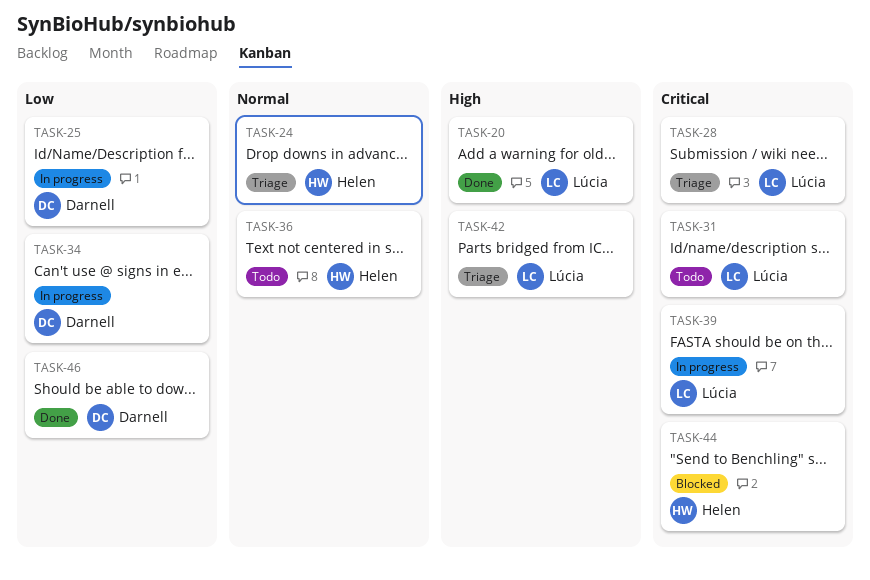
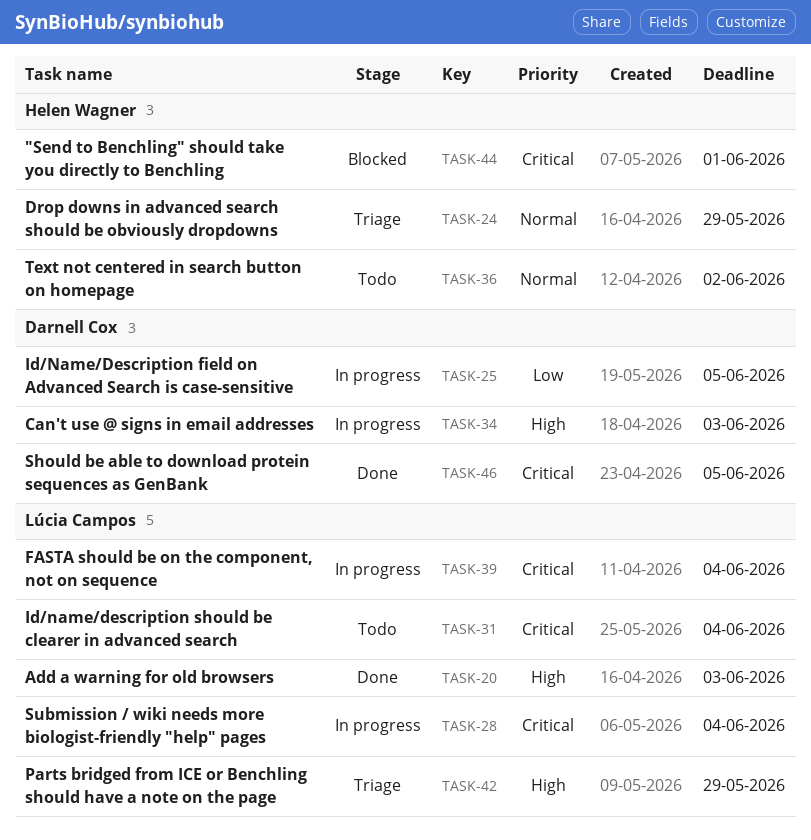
TASK-28, status: Triage -> In progress
TASK-34, priority: Low -> High
TASK-46, priority: Low -> Critical

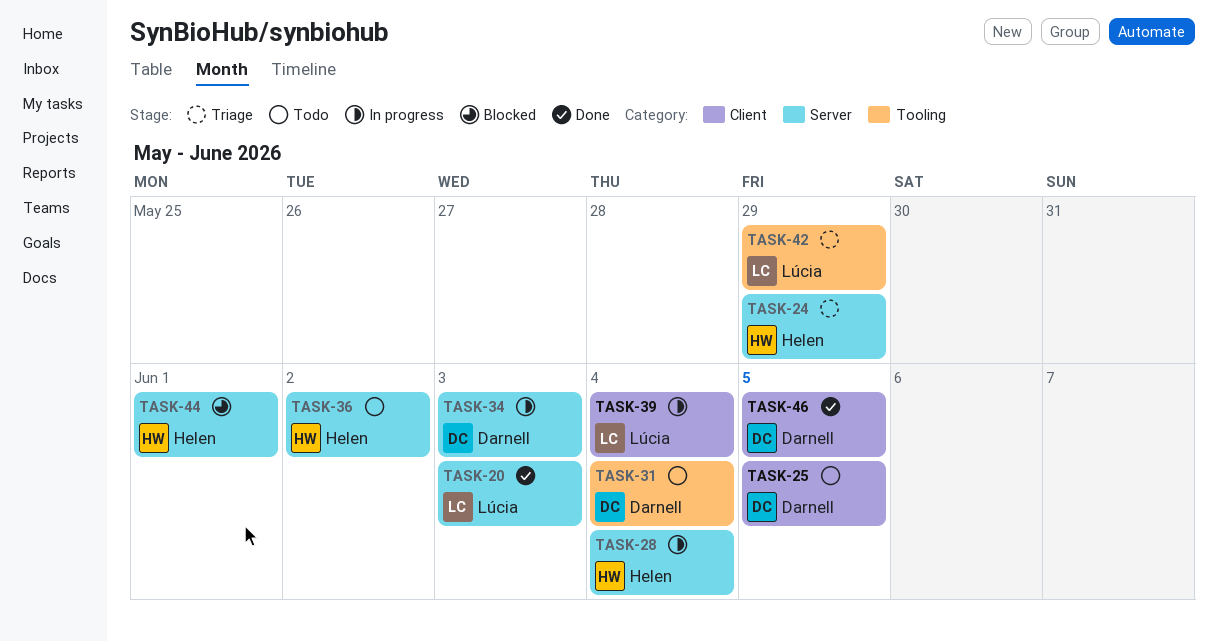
TASK-25, status: In progress -> Todo
TASK-28, owner: Lúcia Campos -> Helen Wagner
TASK-31, owner: Lúcia Campos -> Darnell Cox

